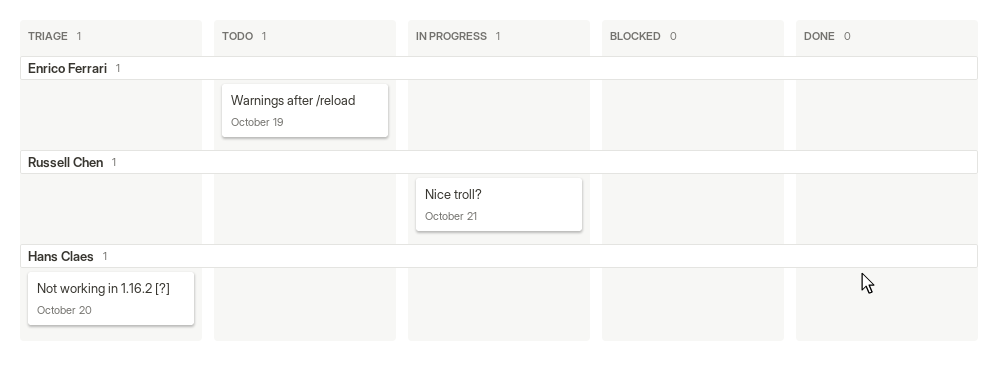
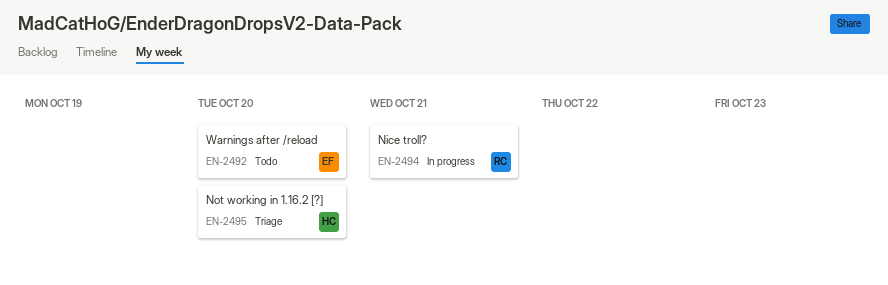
Warnings after /reload, due: Oct 19 -> Oct 20

